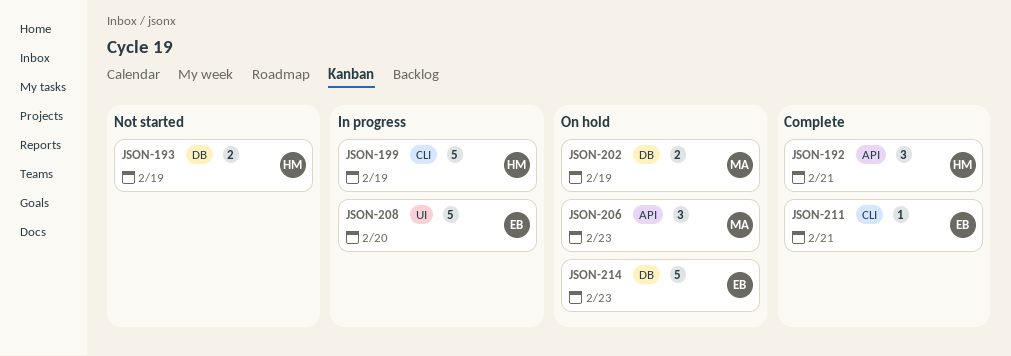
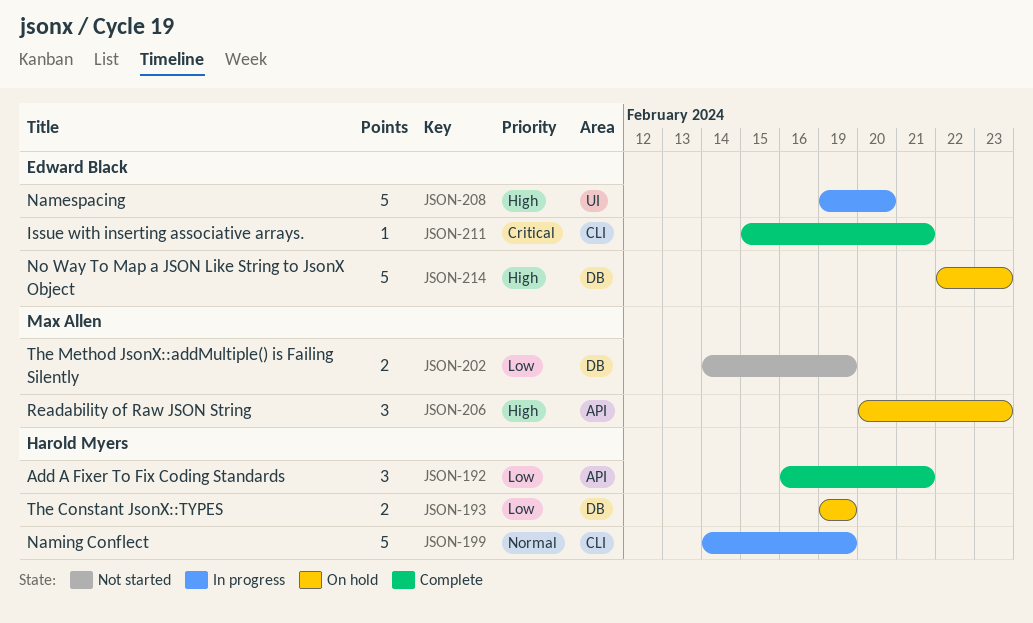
JSON-193, status: Not started -> On hold
JSON-202, status: On hold -> Not started

